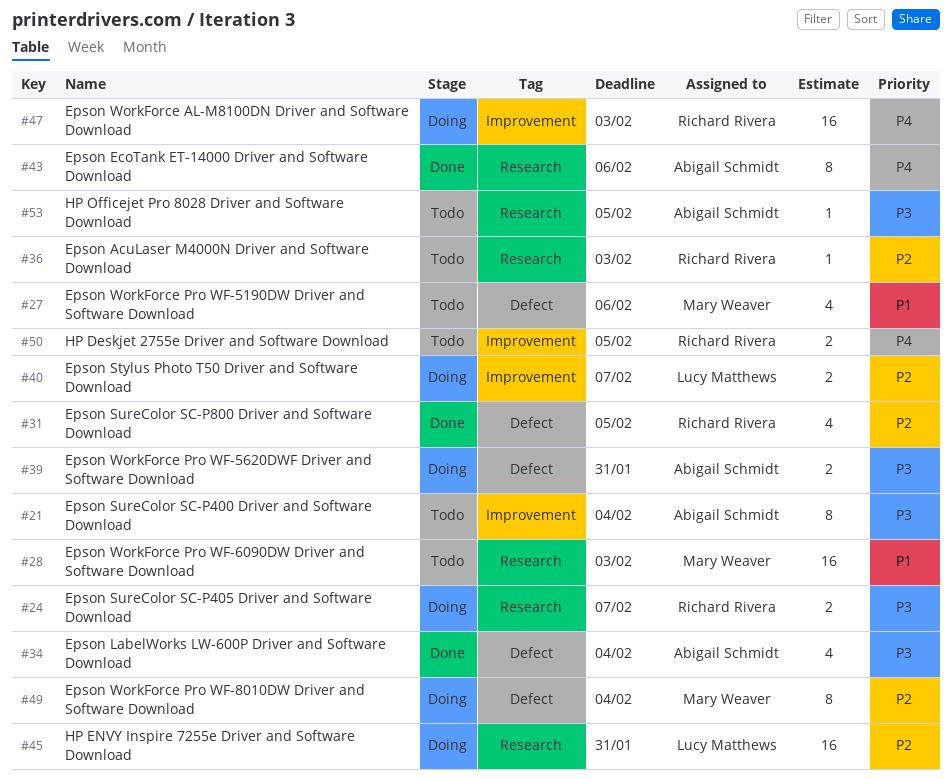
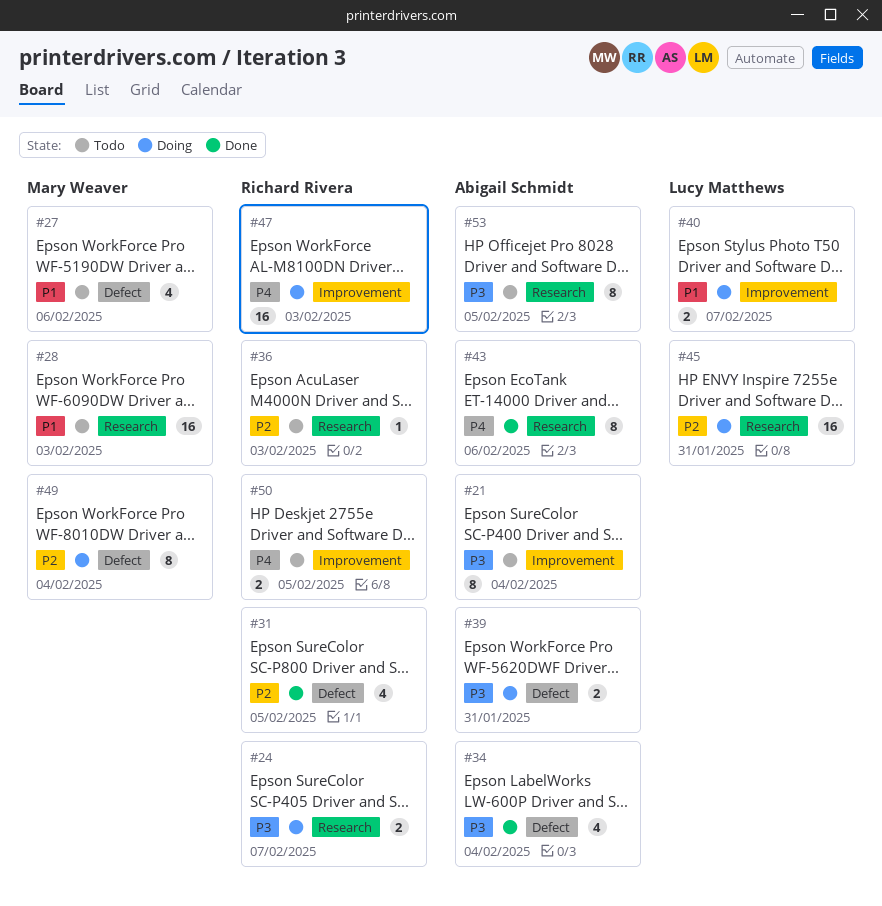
#40, priority: P2 -> P1
#53, estimate: 1 -> 8

